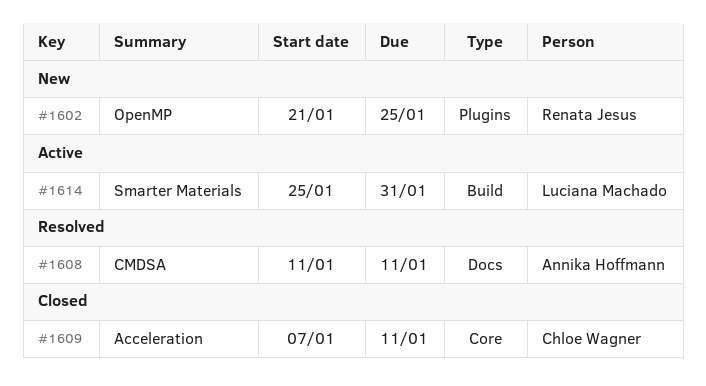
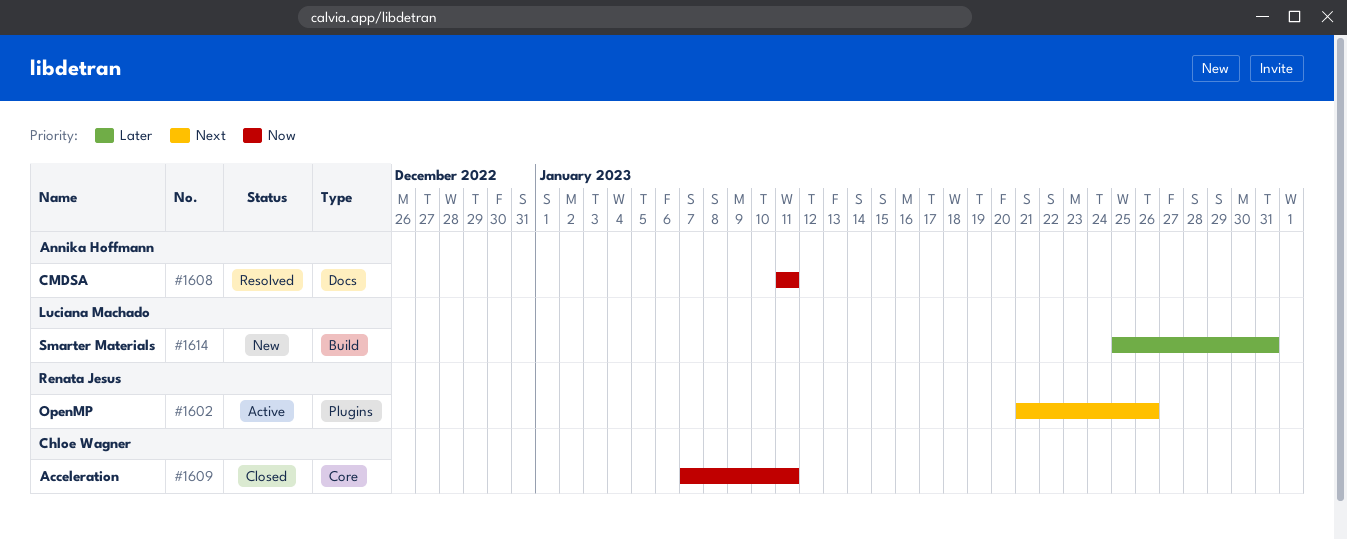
#1602, status: New -> Active
#1602, due: Jan 25 -> Jan 26
#1614, status: Active -> New

